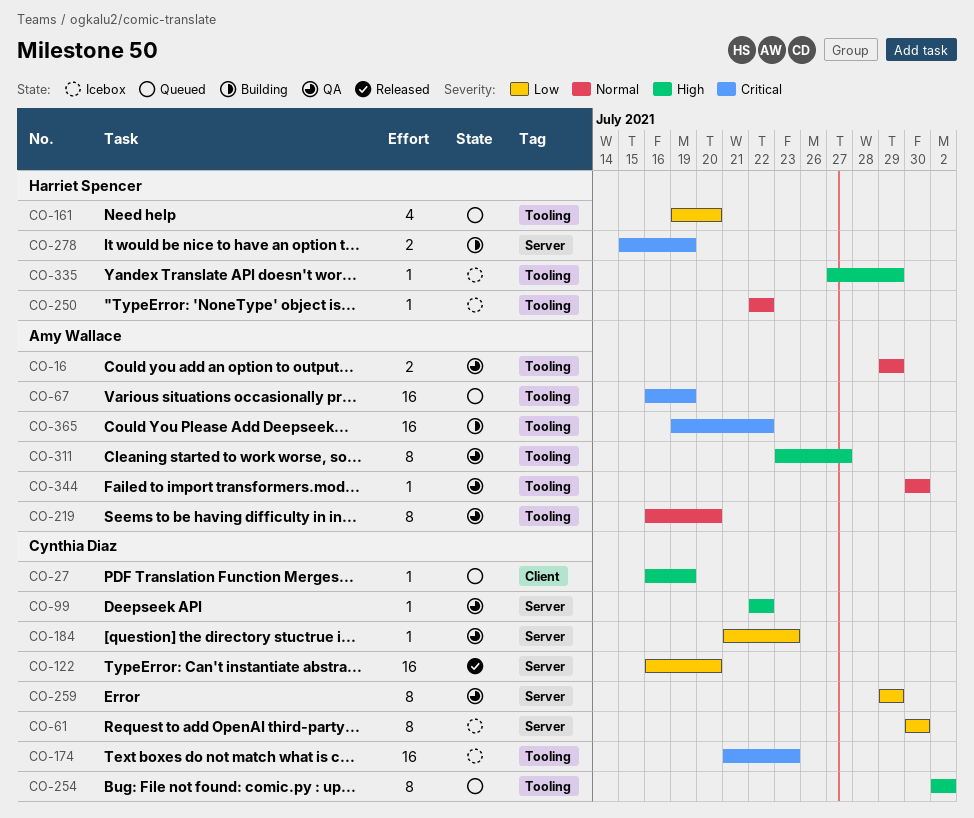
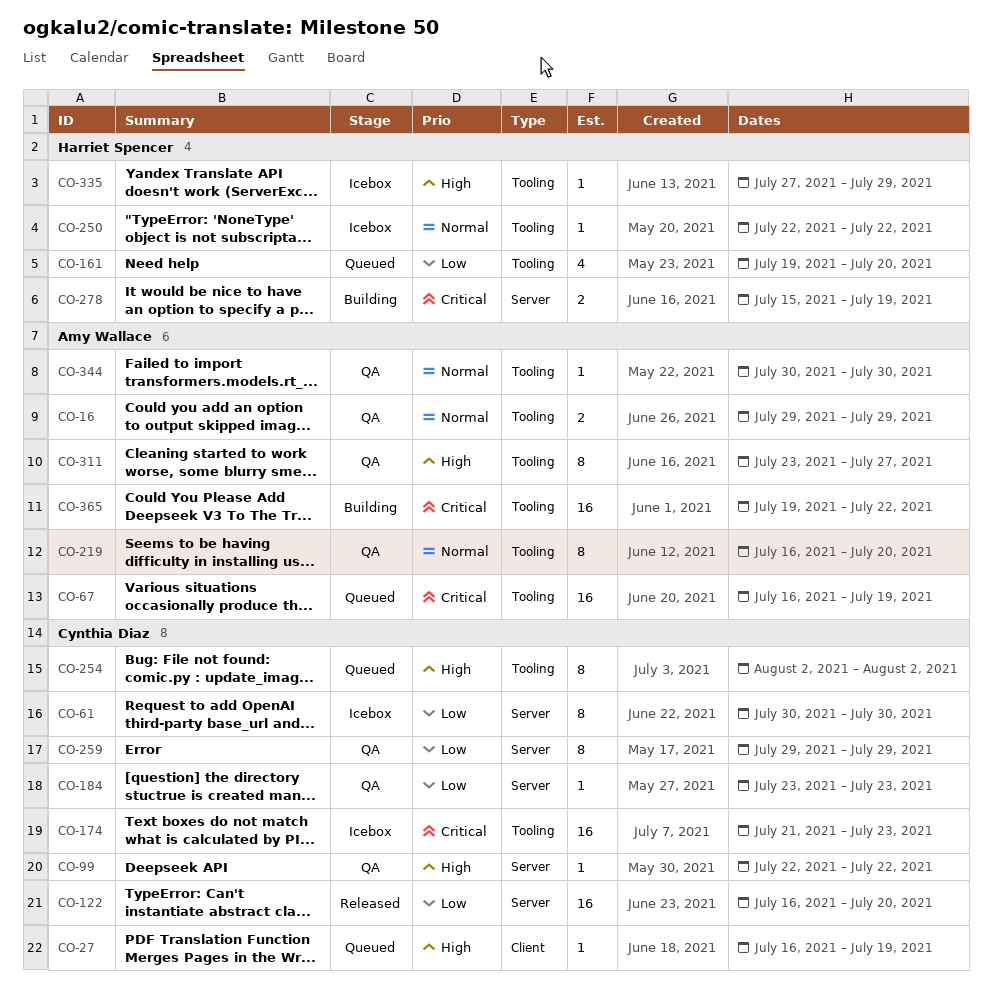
CO-184, start: Jul 21 -> Jul 23

